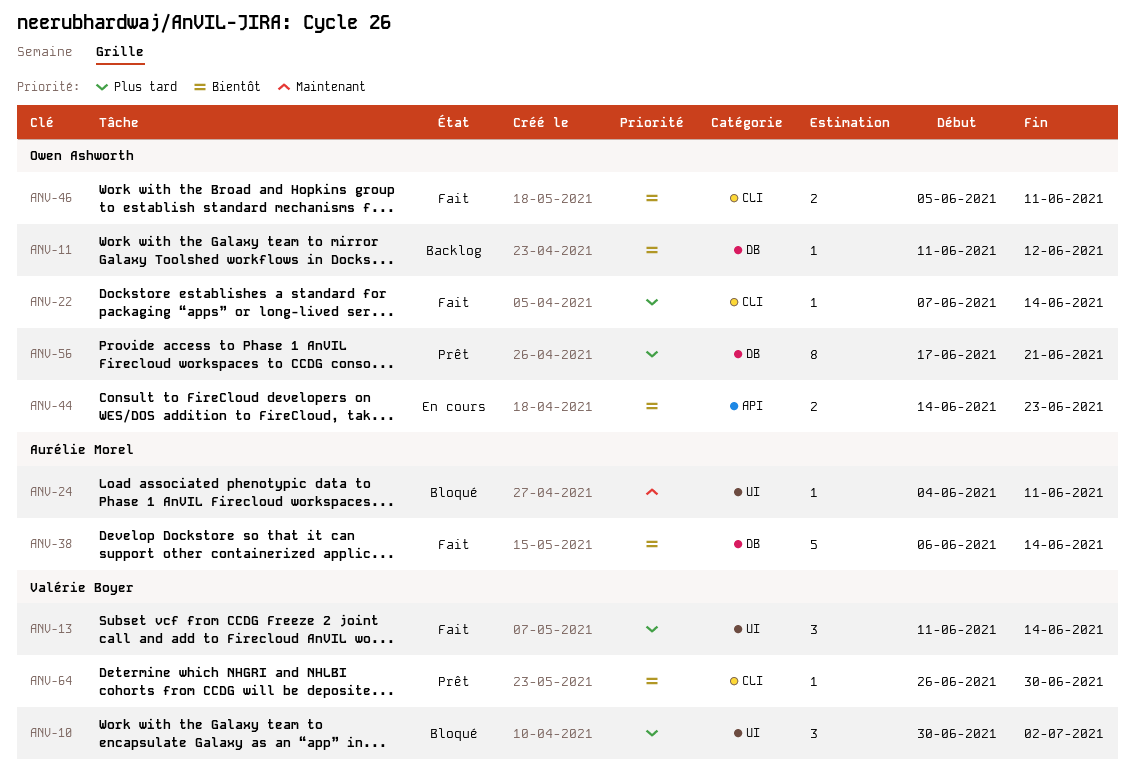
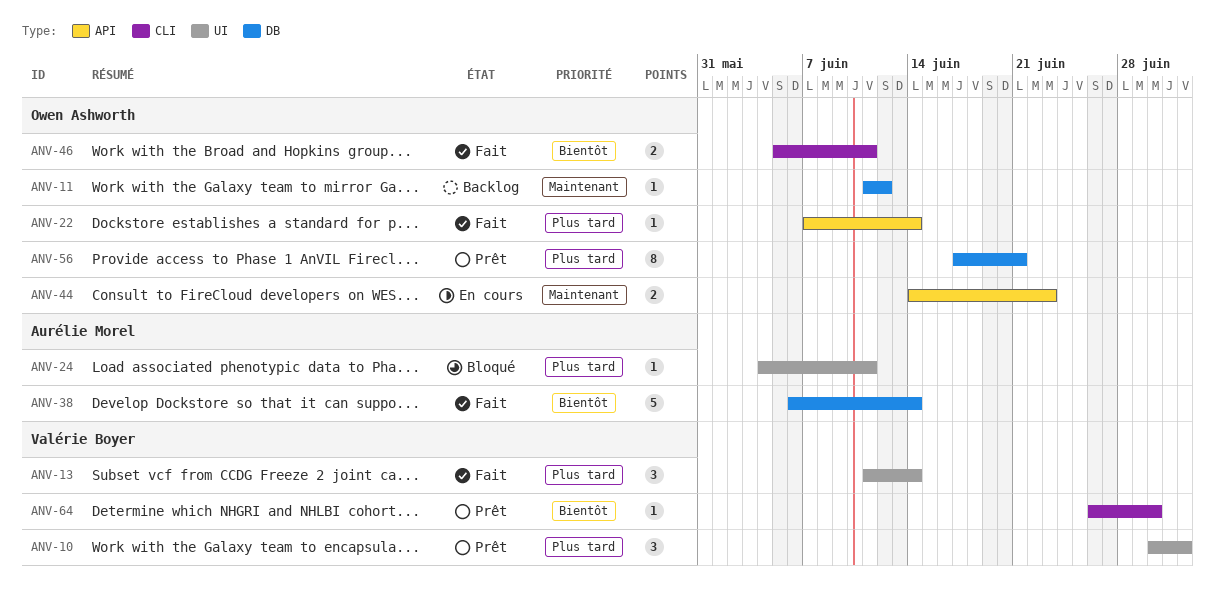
ANV-10, status: Bloqué -> Prêt
ANV-11, priority: Bientôt -> Maintenant
ANV-22, label: CLI -> API
ANV-24, priority: Maintenant -> Plus tard
ANV-44, priority: Bientôt -> Maintenant

